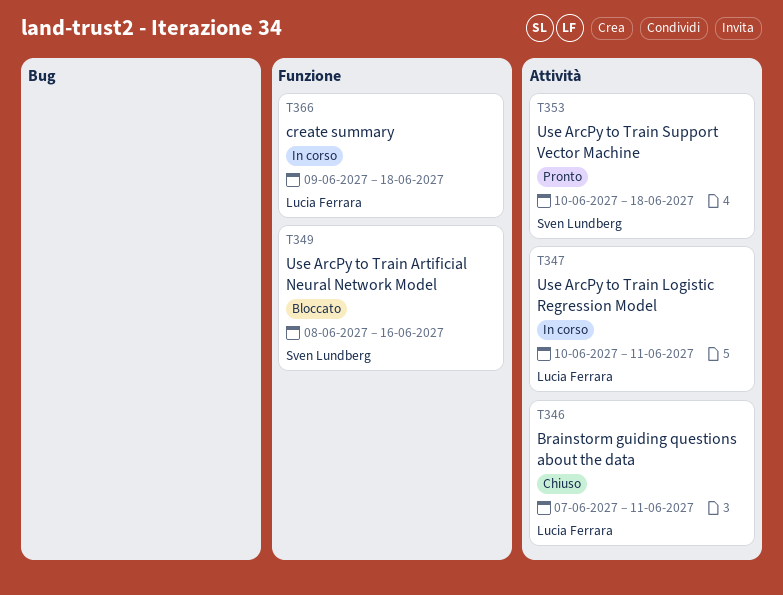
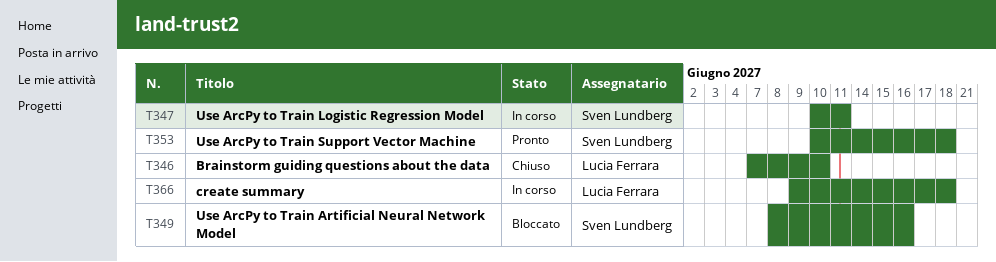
T346, due: Jun 11 -> Jun 10
T347, owner: Lucia Ferrara -> Sven Lundberg

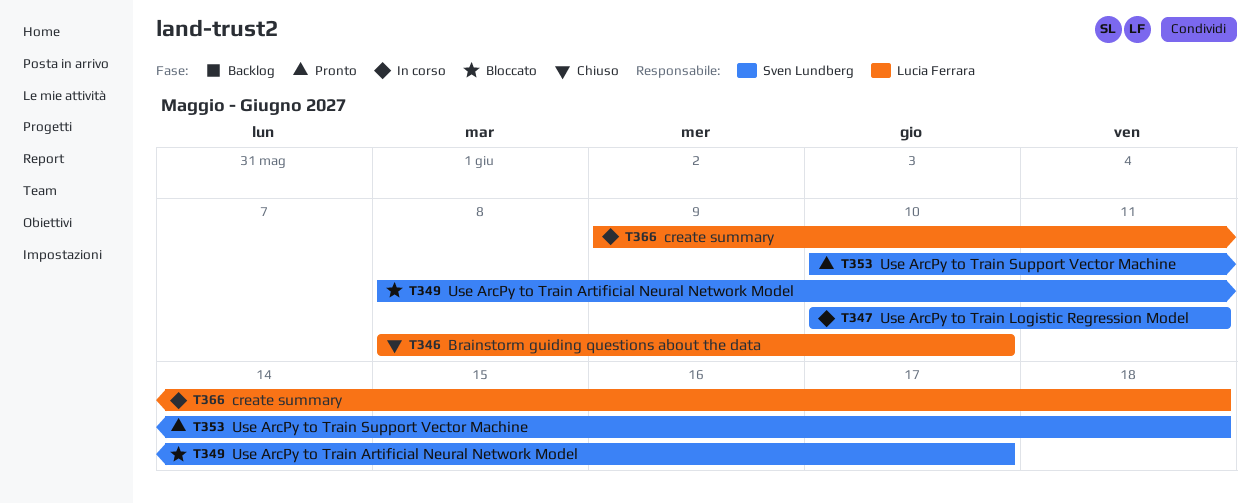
T346, start: Jun 7 -> Jun 8
T349, due: Jun 16 -> Jun 17

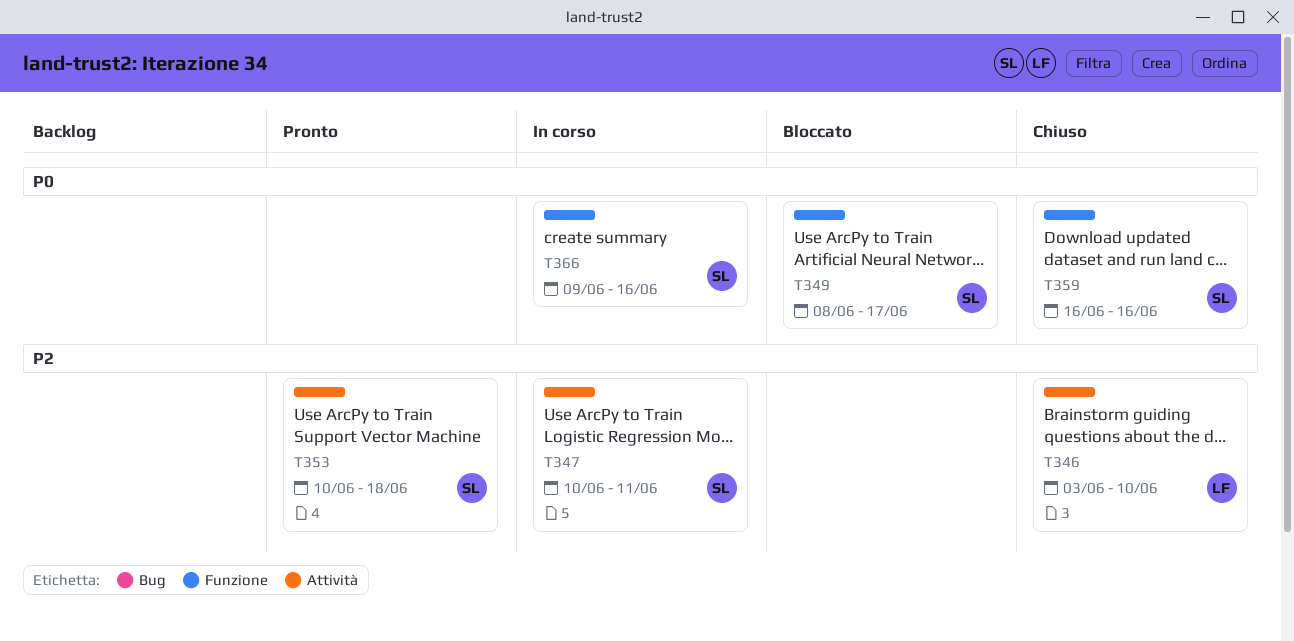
T346, start: Jun 8 -> Jun 3
T359: none -> present
T366, owner: Lucia Ferrara -> Sven Lundberg
T366, due: Jun 18 -> Jun 16

